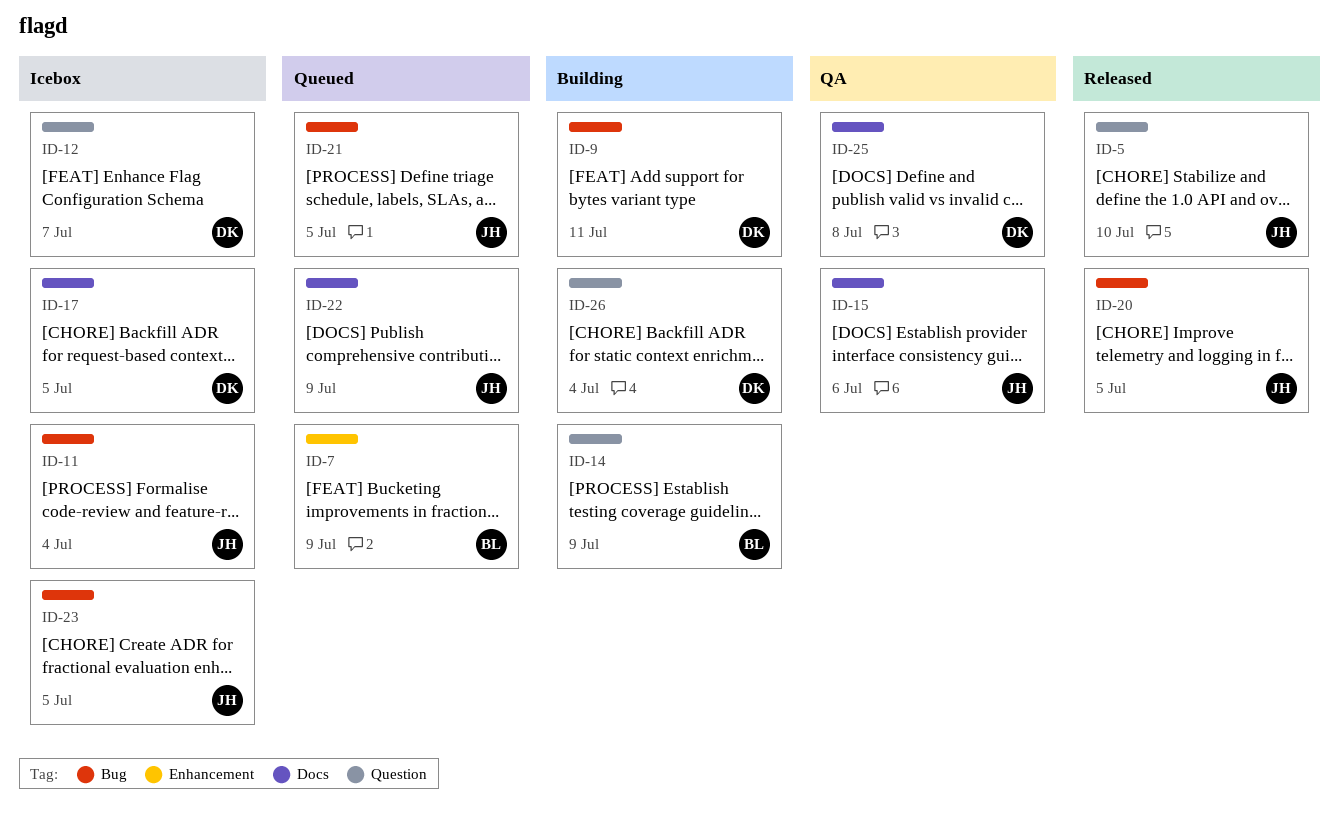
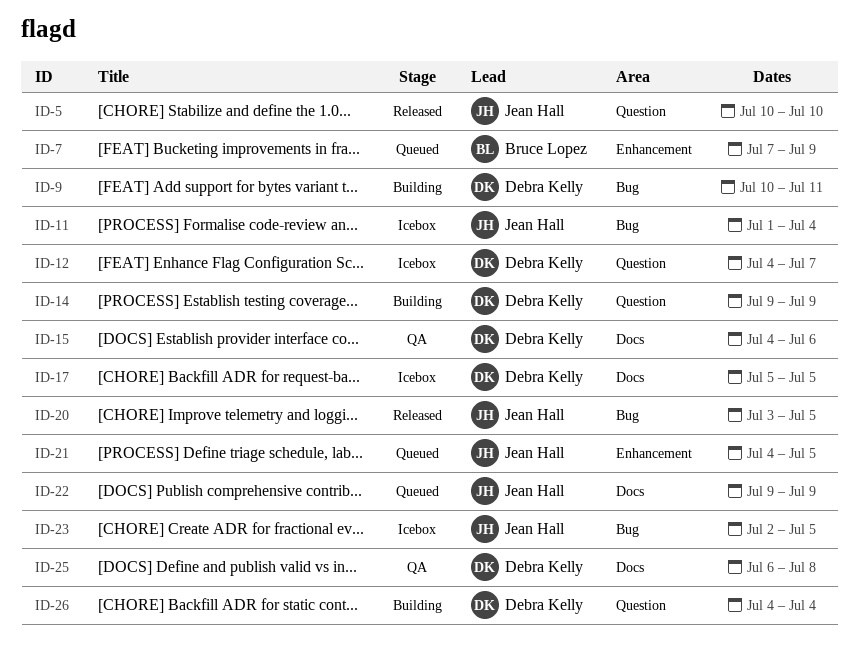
ID-14, owner: Bruce Lopez -> Debra Kelly
ID-15, owner: Jean Hall -> Debra Kelly
ID-21, label: Bug -> Enhancement

